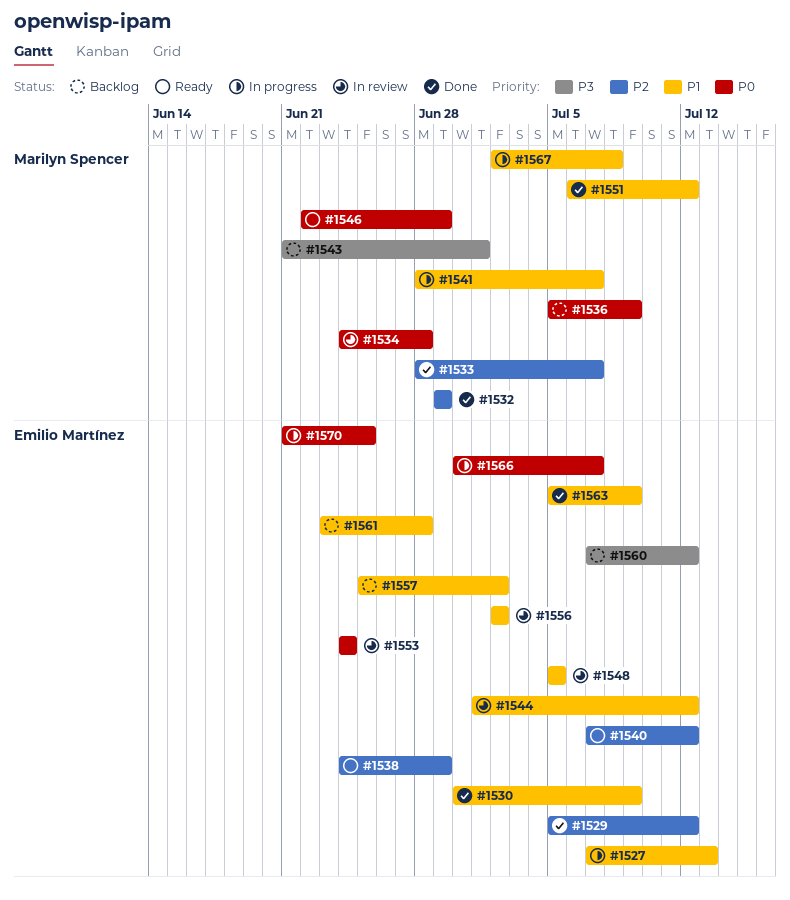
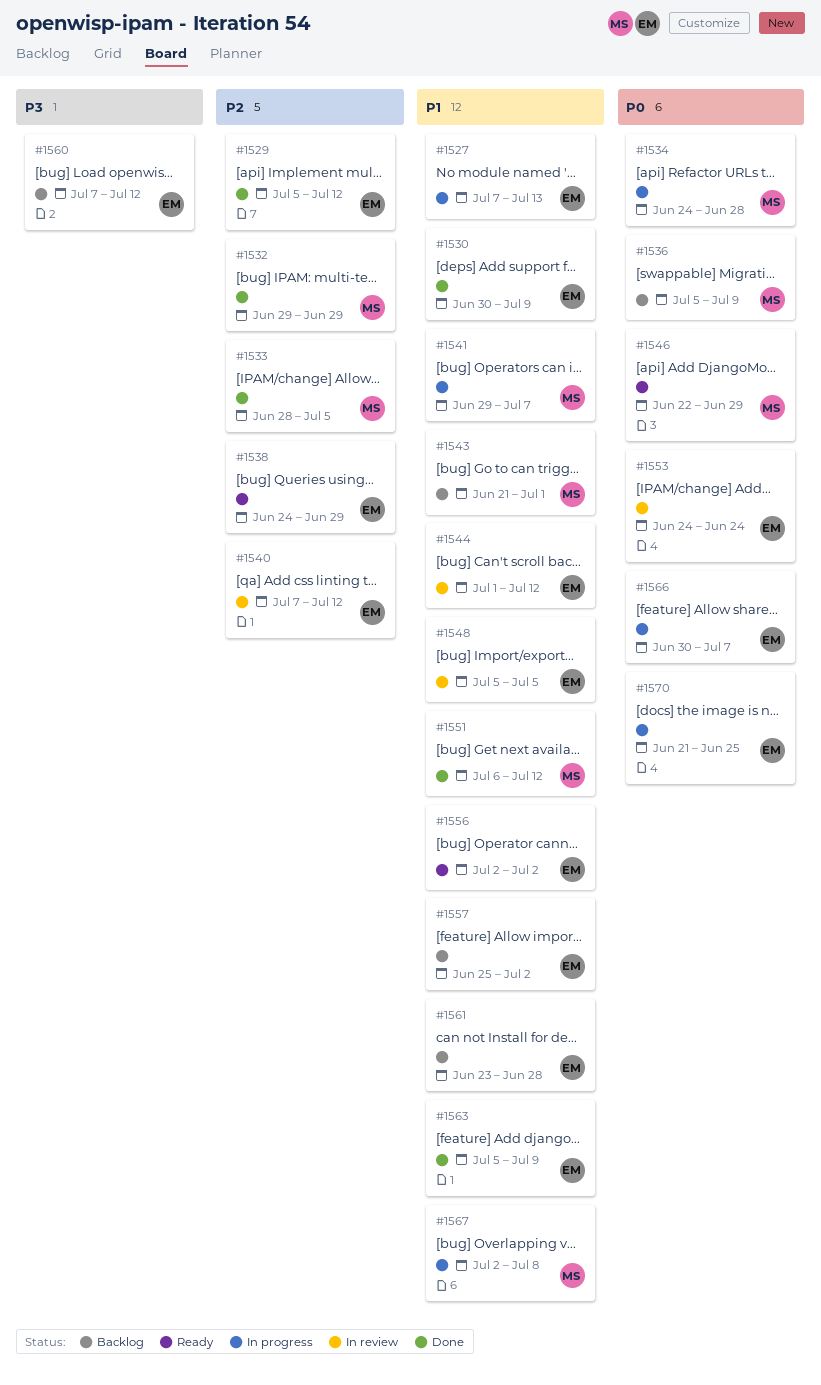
#1533, due: Jul 7 -> Jul 5
#1534, status: In review -> In progress
#1540, status: Ready -> In review
#1541, start: Jun 28 -> Jun 29
#1543, priority: P3 -> P1
#1556, status: In review -> Ready

